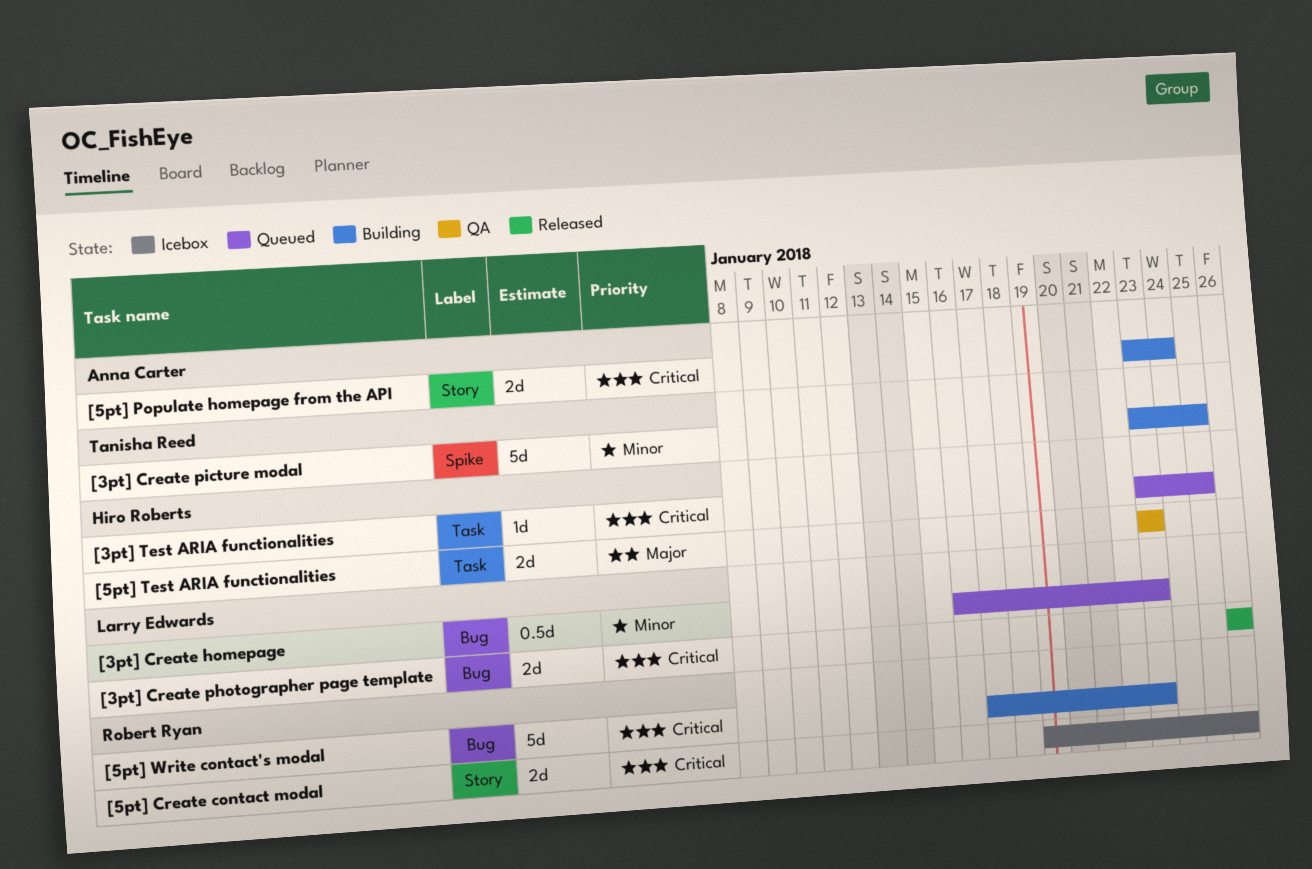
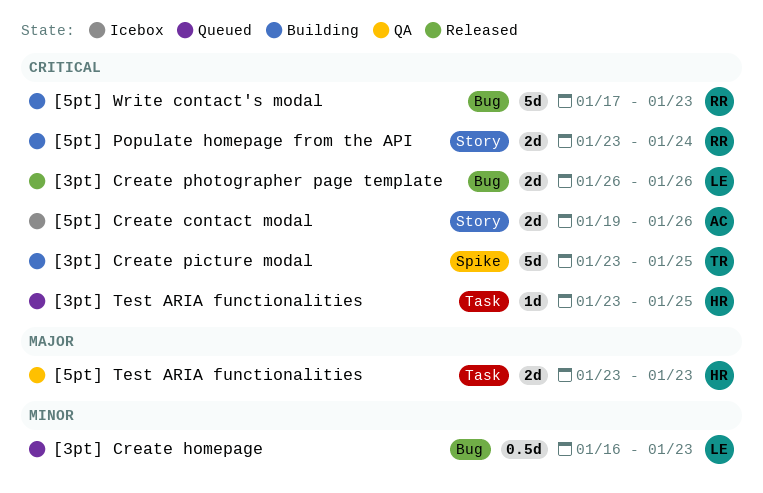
[3pt] Create picture modal, priority: Minor -> Critical
[5pt] Create contact modal, owner: Robert Ryan -> Anna Carter
[5pt] Populate homepage from the API, owner: Anna Carter -> Robert Ryan

